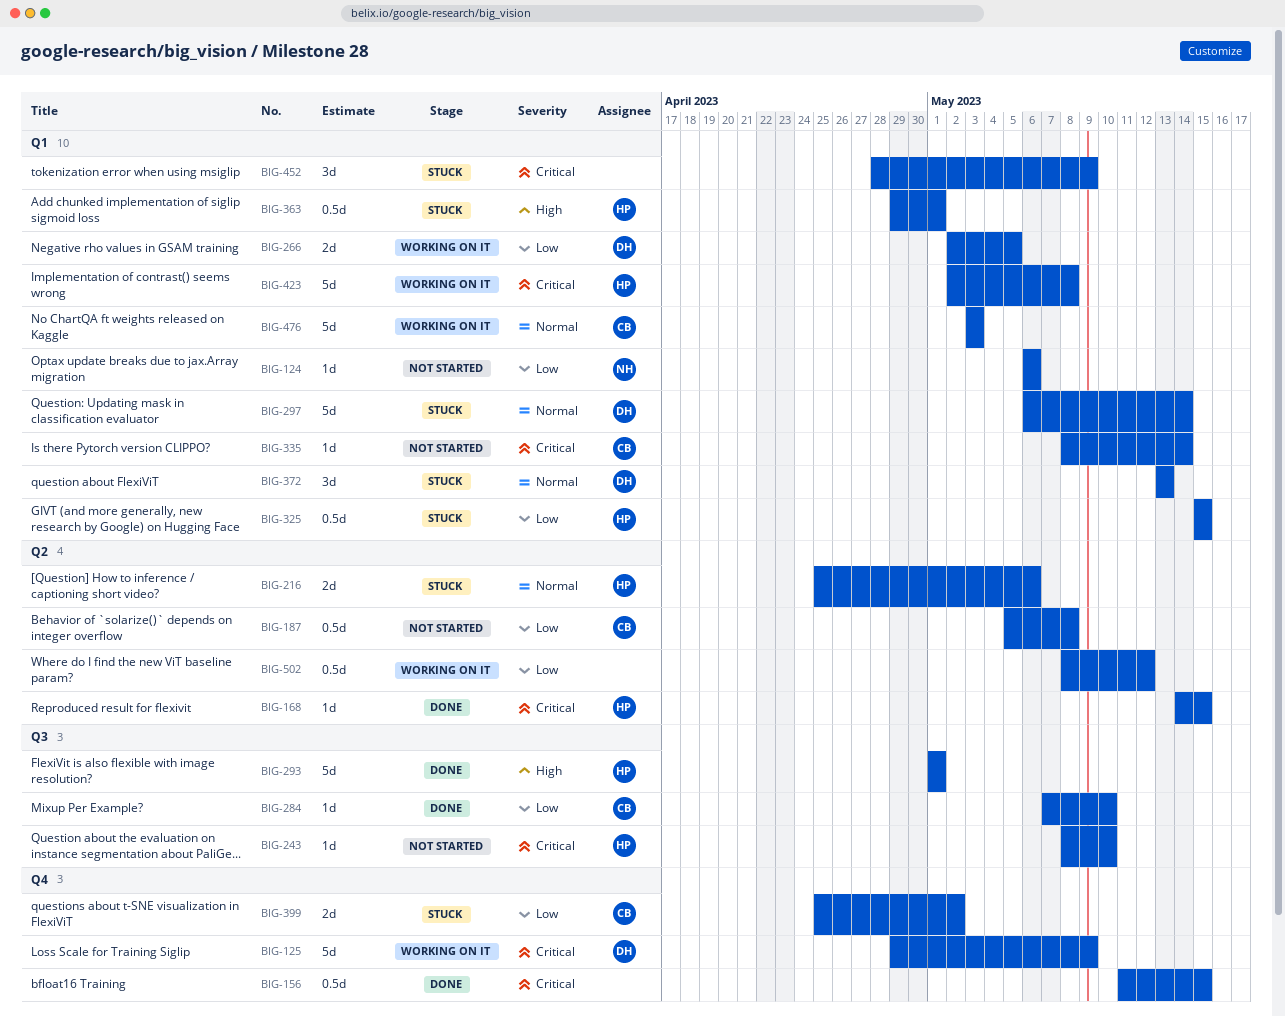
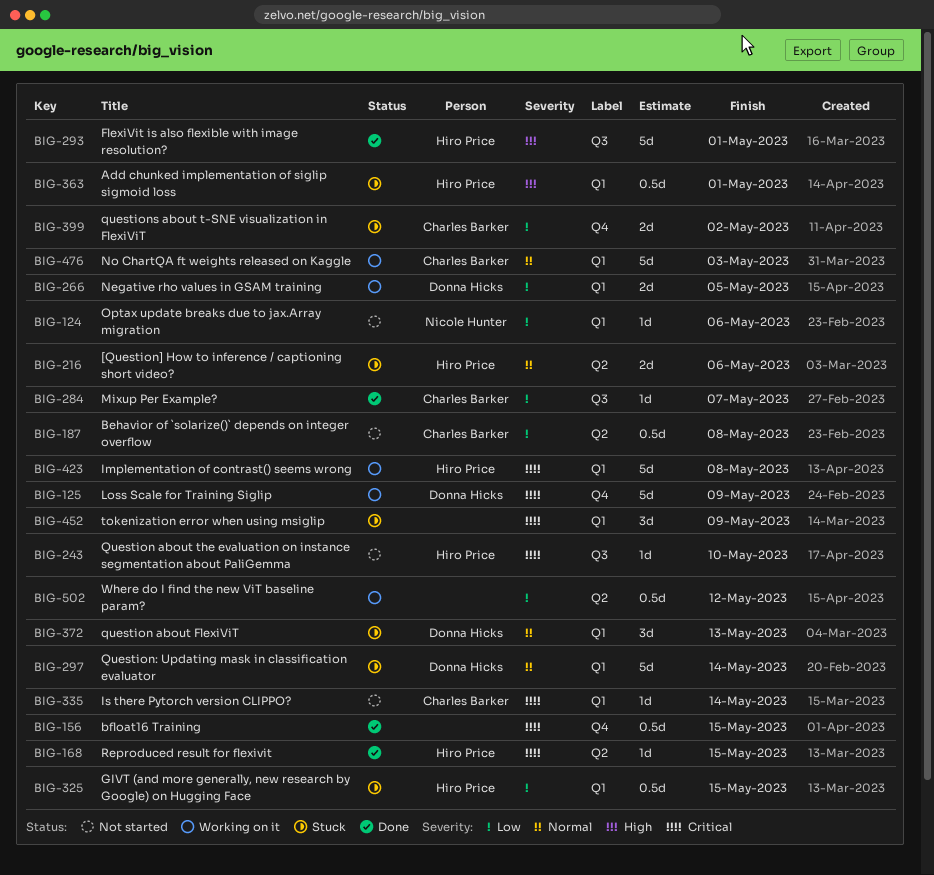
BIG-284, due: May 10 -> May 7

